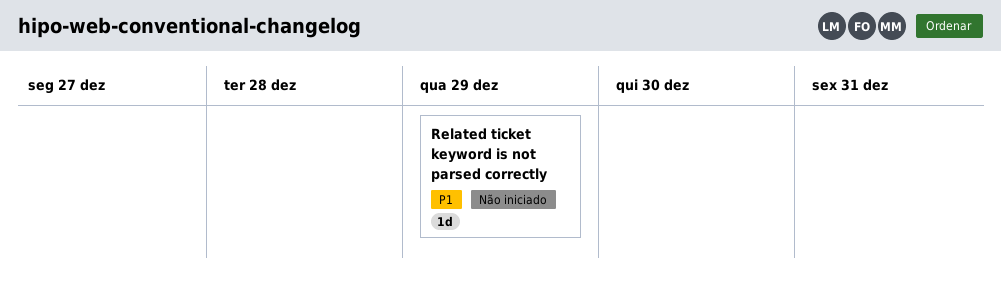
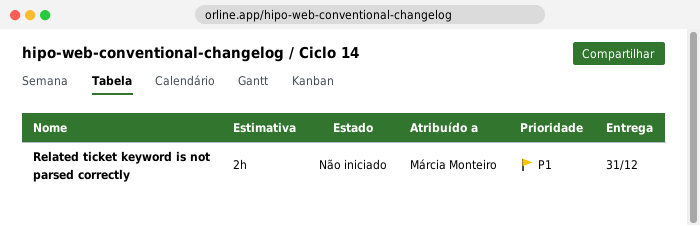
Related ticket keyword is not parsed correctly, estimate: 1d -> 2h
Related ticket keyword is not parsed correctly, due: Dec 29 -> Dec 31

